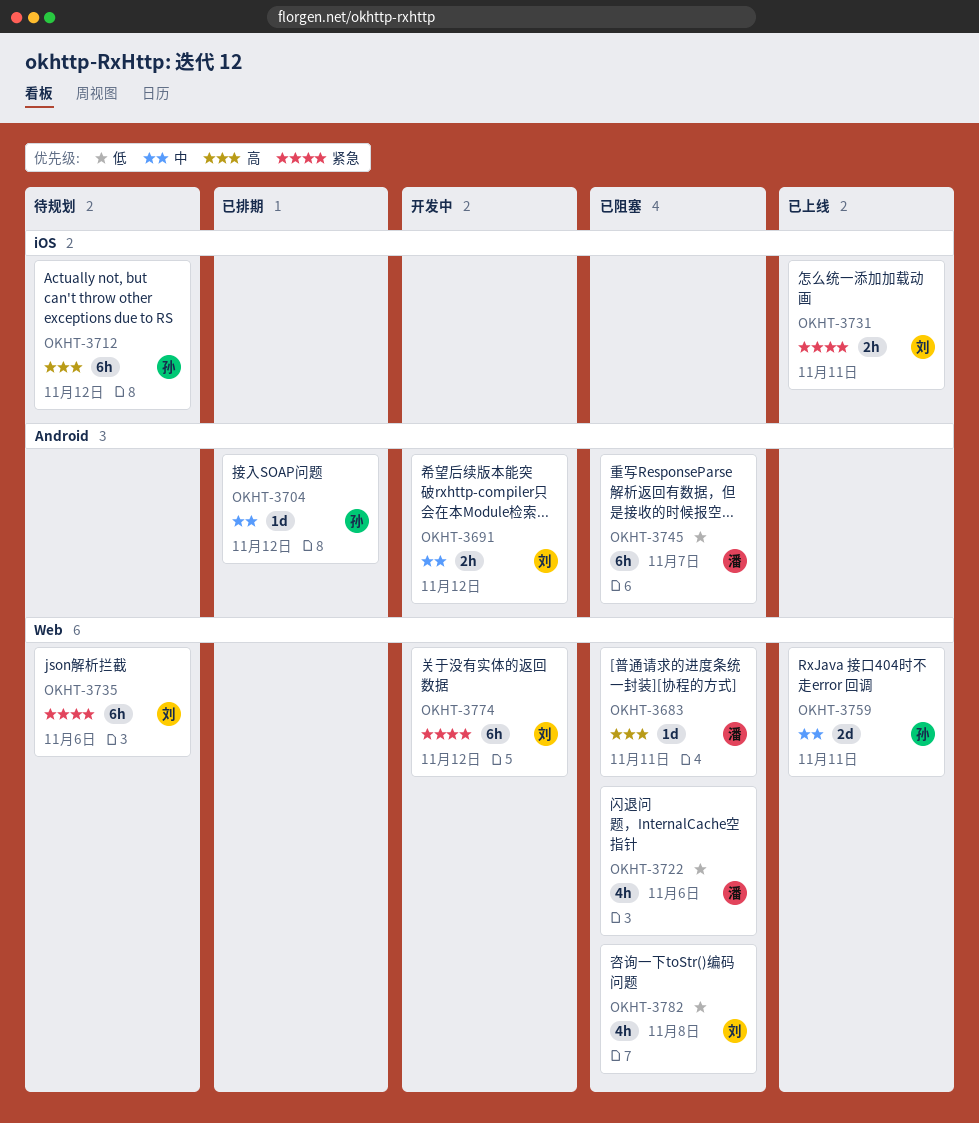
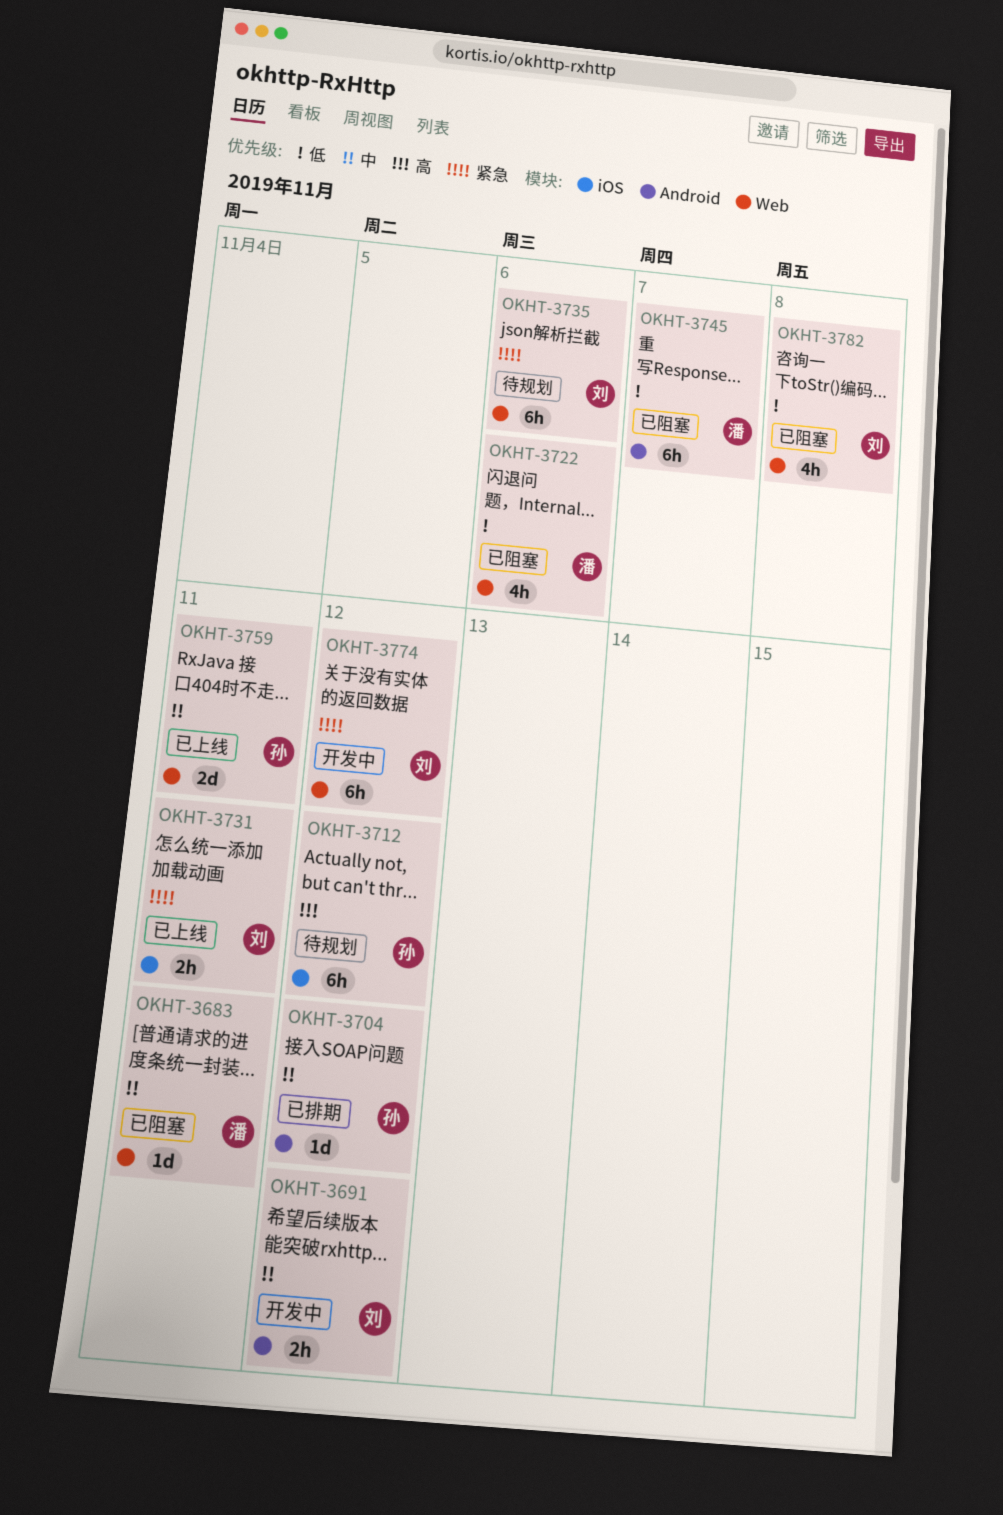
OKHT-3683, priority: 高 -> 中

